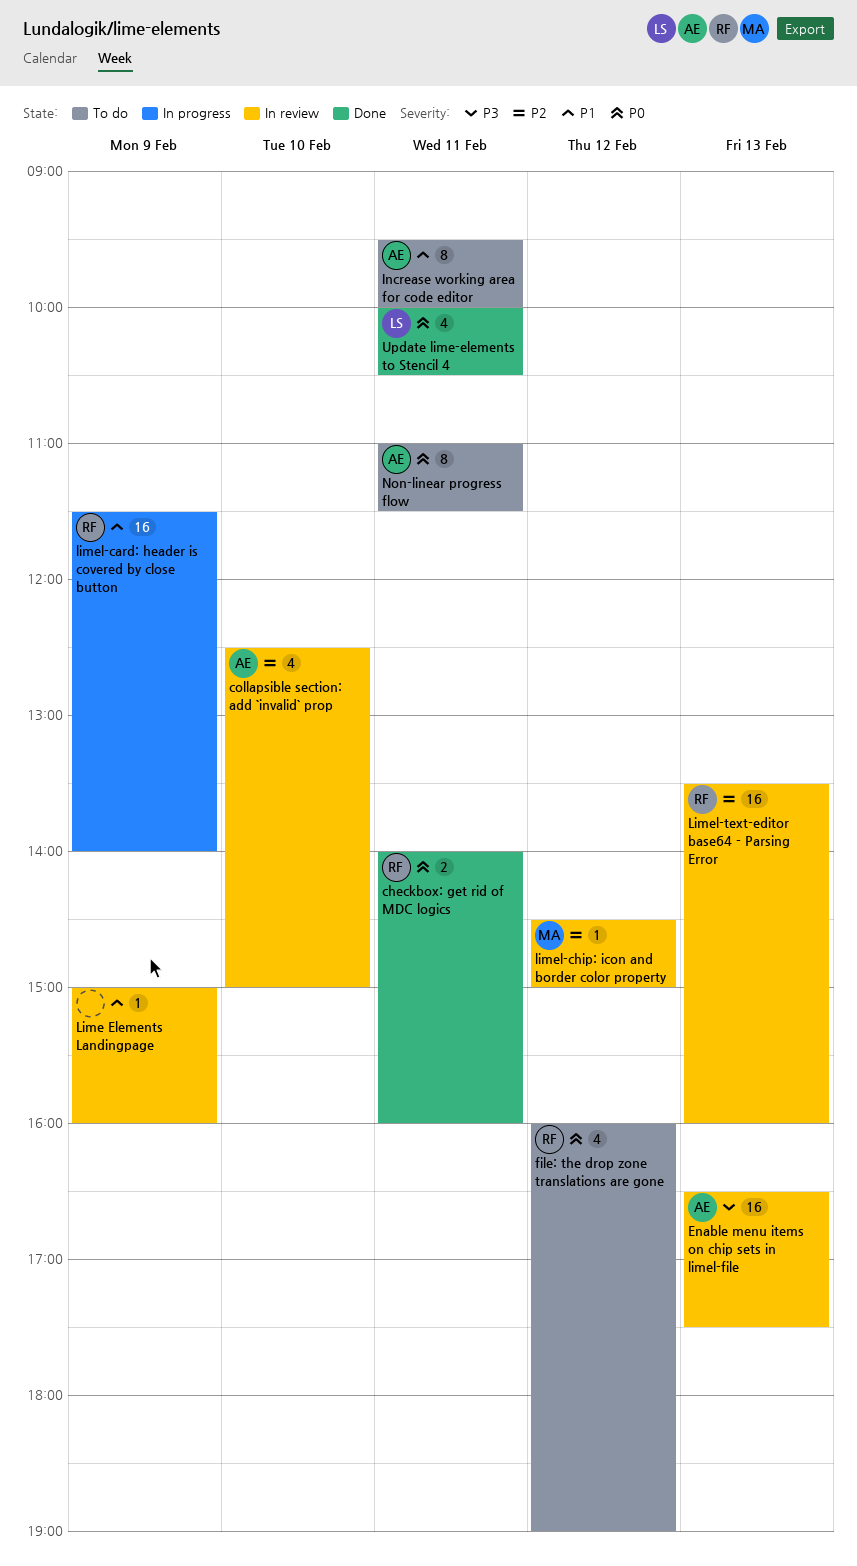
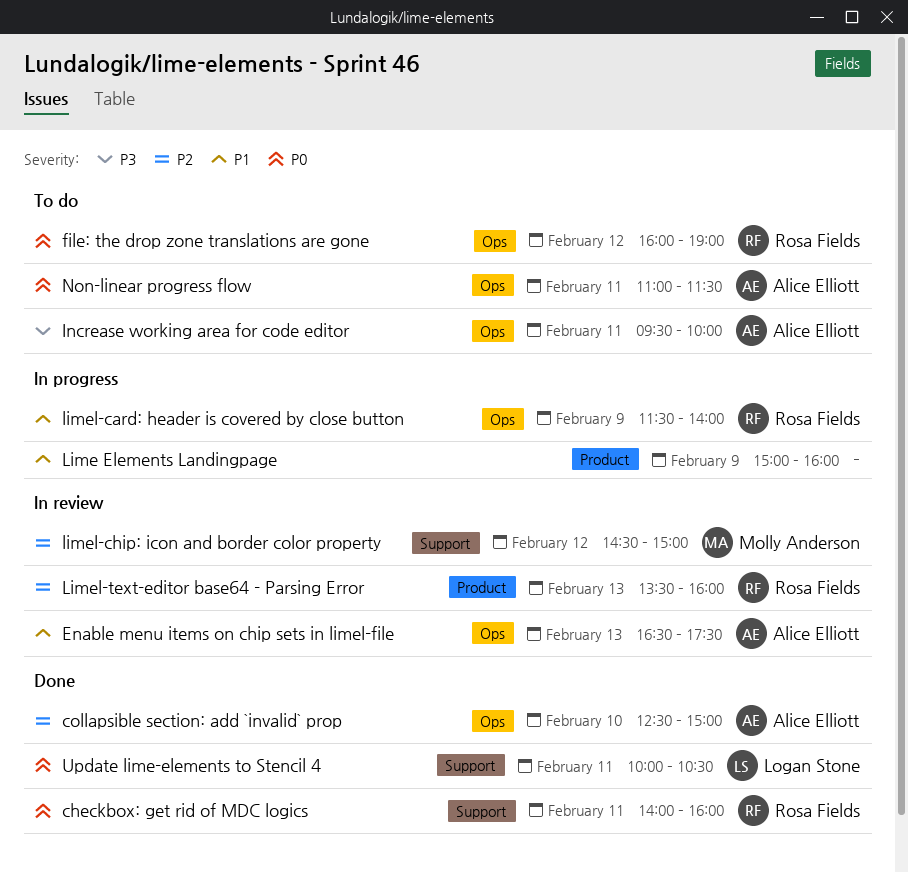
collapsible section: add `invalid` prop, status: In review -> Done
Enable menu items on chip sets in limel-file, priority: P3 -> P1
Increase working area for code editor, priority: P1 -> P3
Lime Elements Landingpage, status: In review -> In progress

